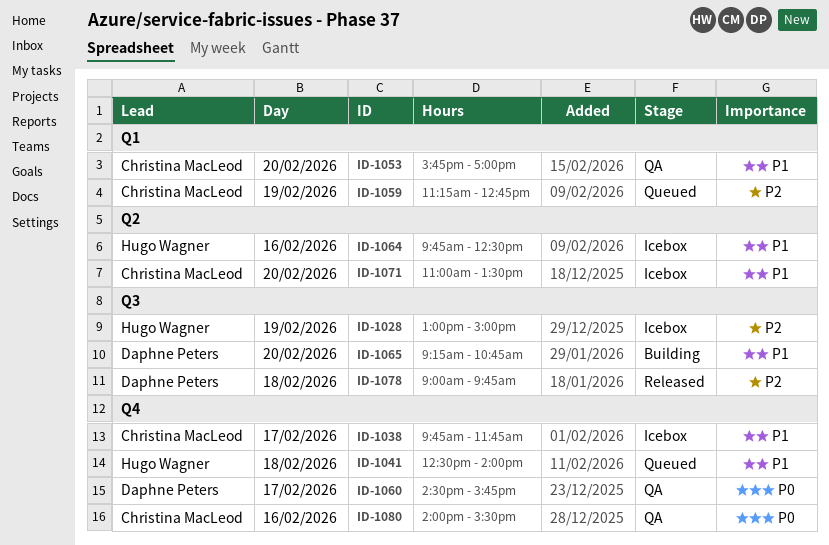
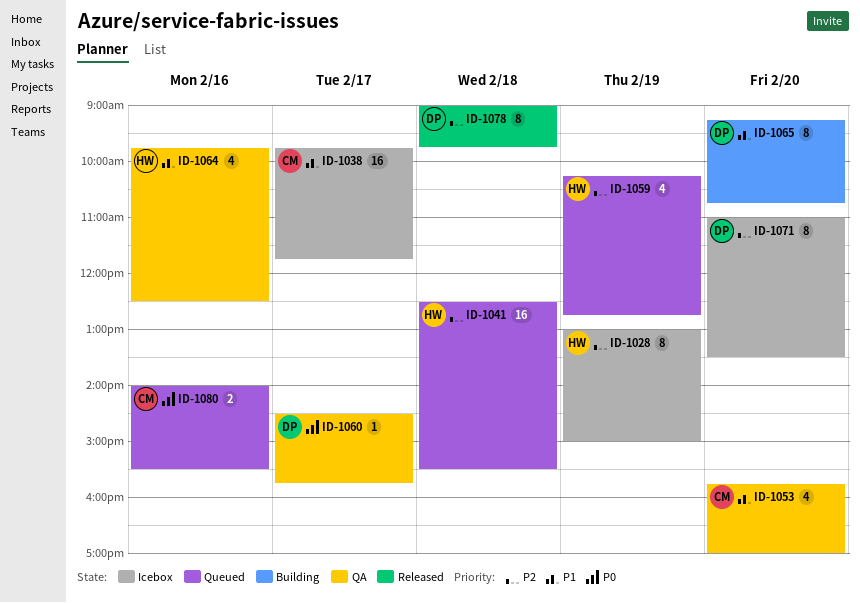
ID-1041, priority: P1 -> P2
ID-1041, ends: 14:00 -> 15:30
ID-1059, owner: Christina MacLeod -> Hugo Wagner
ID-1059, begins: 11:15 -> 10:15
ID-1064, status: Icebox -> QA
ID-1071, owner: Christina MacLeod -> Daphne Peters
ID-1071, priority: P1 -> P2
ID-1080, status: QA -> Queued

